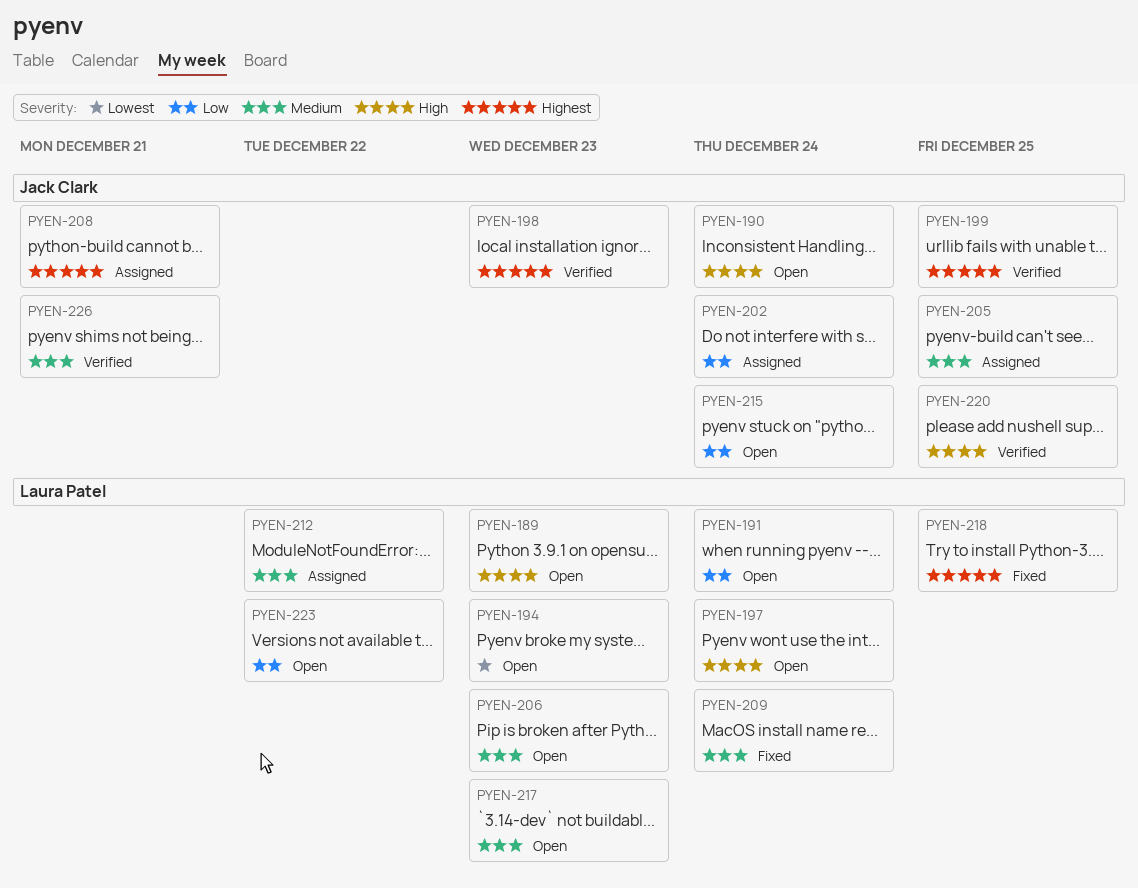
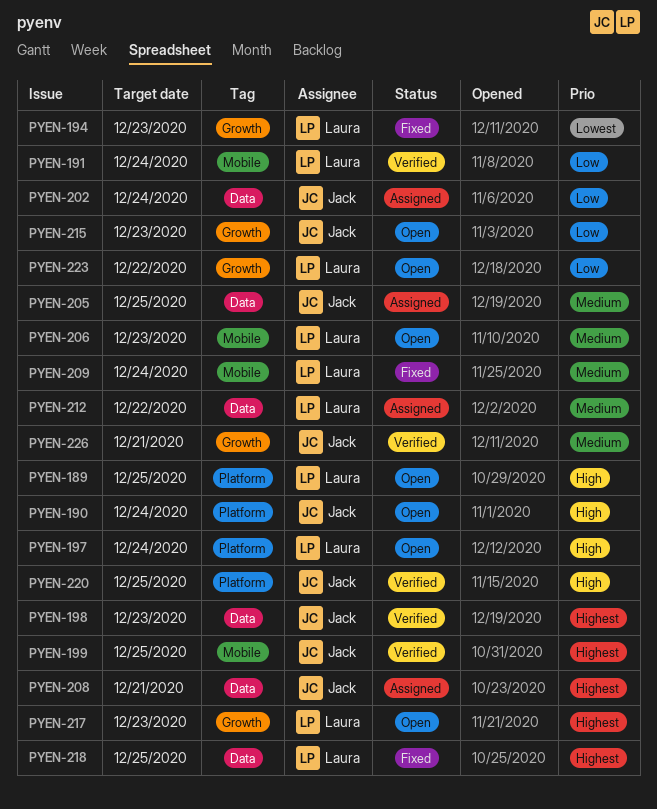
PYEN-189, due: Dec 23 -> Dec 25
PYEN-191, status: Open -> Verified
PYEN-194, status: Open -> Fixed
PYEN-215, due: Dec 24 -> Dec 23
PYEN-217, priority: Medium -> Highest

